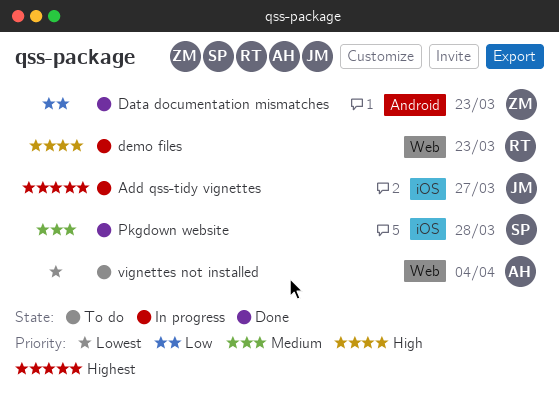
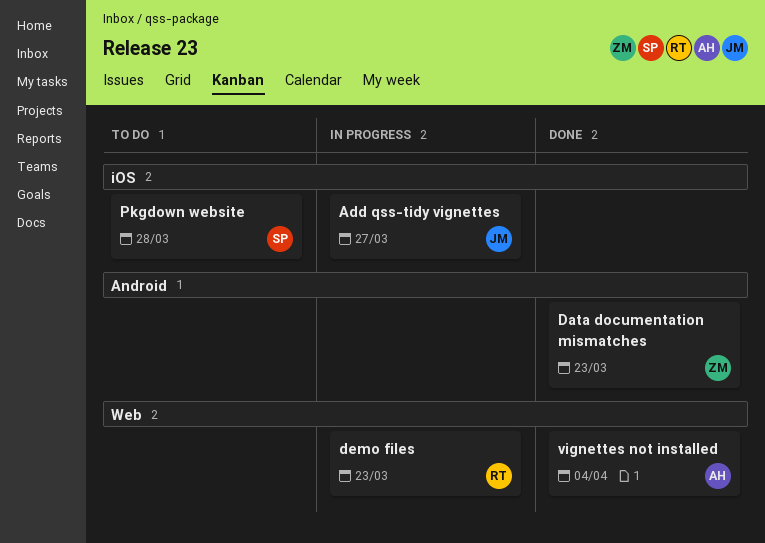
Pkgdown website, status: Done -> To do
vignettes not installed, status: To do -> Done

